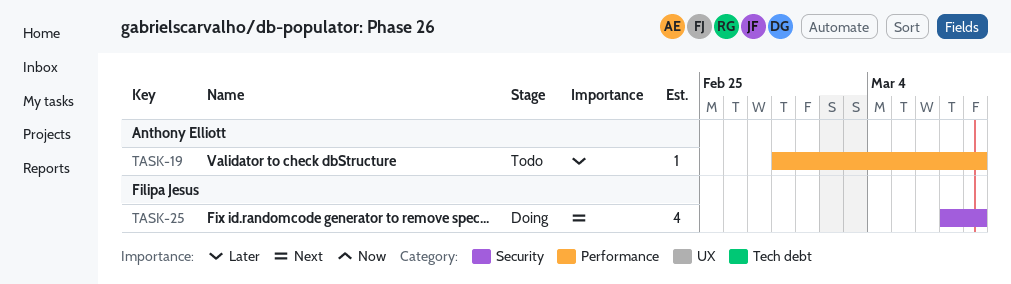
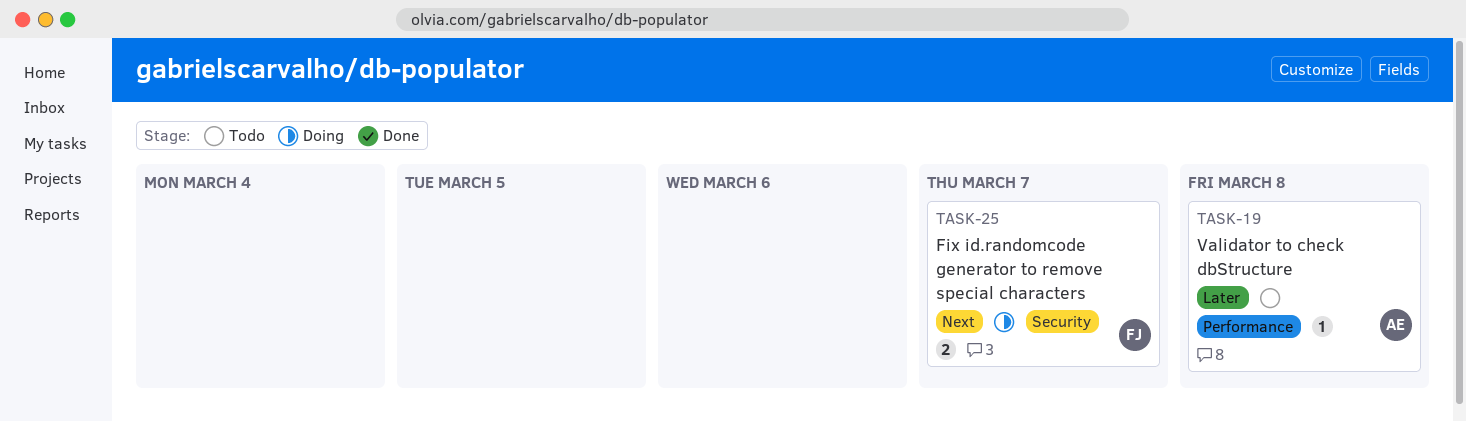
TASK-25, estimate: 4 -> 2
TASK-25, due: Mar 8 -> Mar 7

